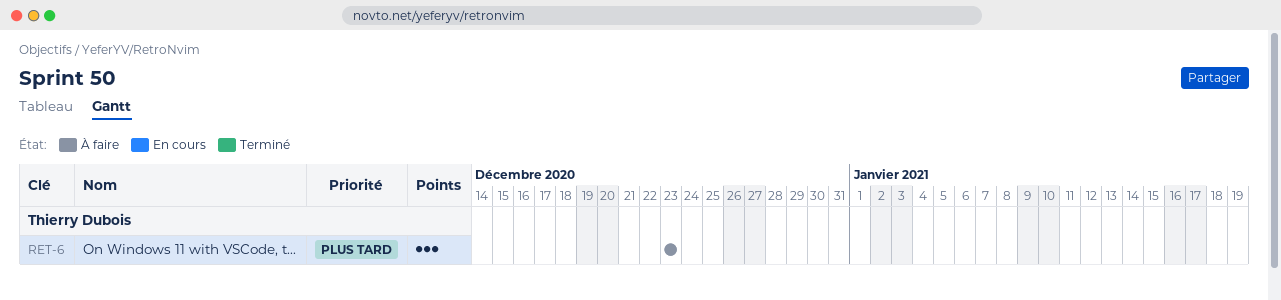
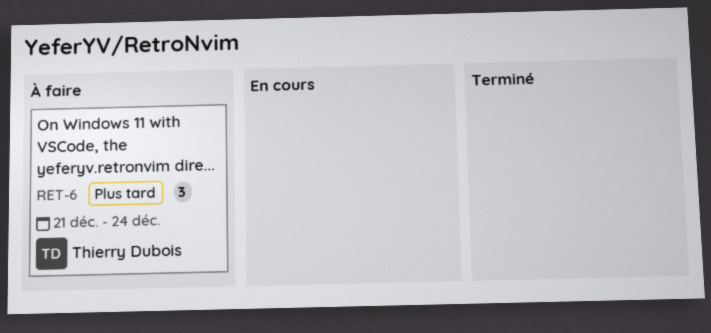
RET-6, start: Dec 23 -> Dec 21
RET-6, due: Dec 23 -> Dec 24

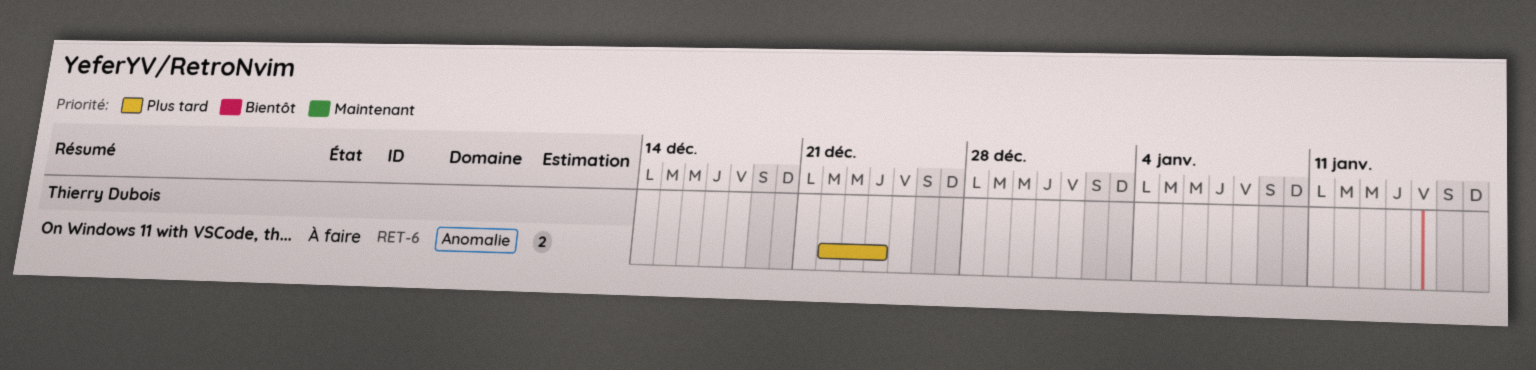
RET-6, estimate: 3 -> 2
RET-6, start: Dec 21 -> Dec 22

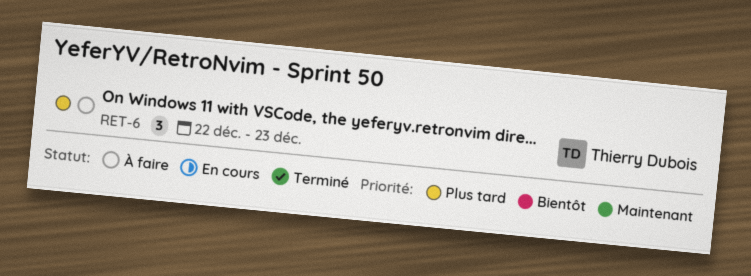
RET-6, estimate: 2 -> 3
RET-6, due: Dec 24 -> Dec 23

